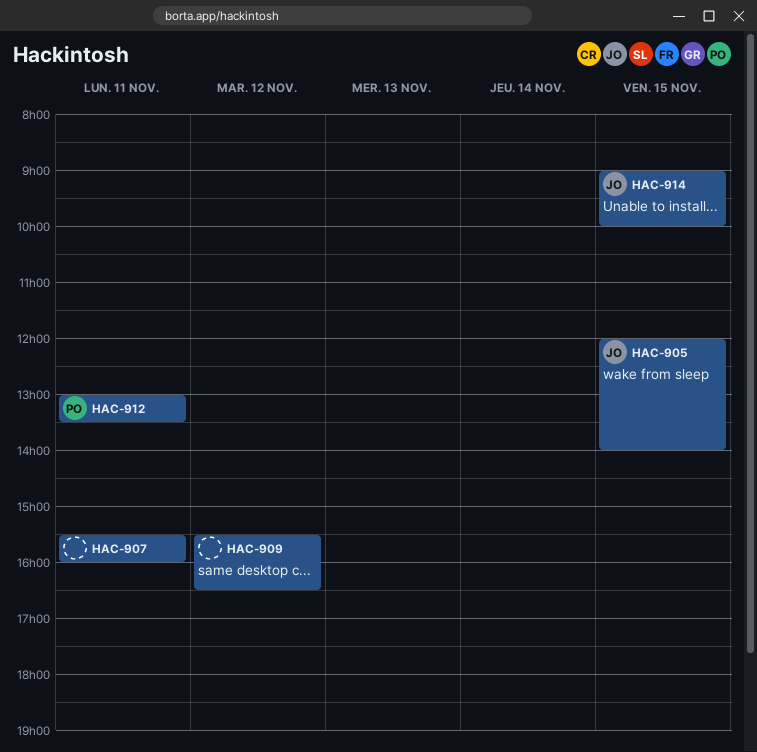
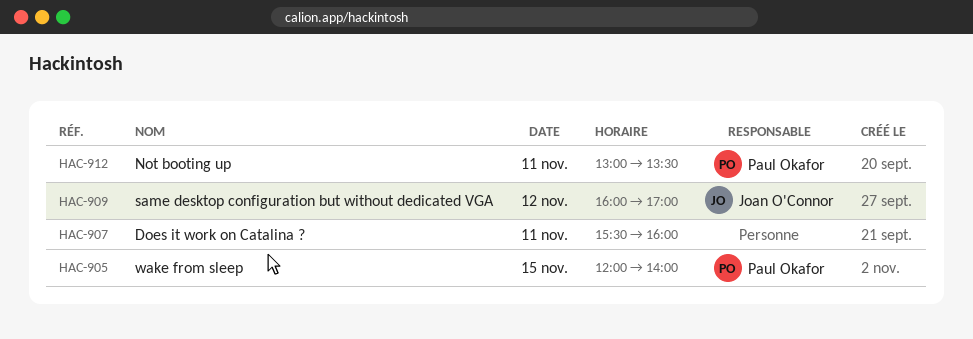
HAC-905, owner: Joan O'Connor -> Paul Okafor
HAC-909, owner: none -> Joan O'Connor
HAC-909, begins: 15:30 -> 16:00
HAC-909, ends: 16:30 -> 17:00
HAC-914: present -> none

